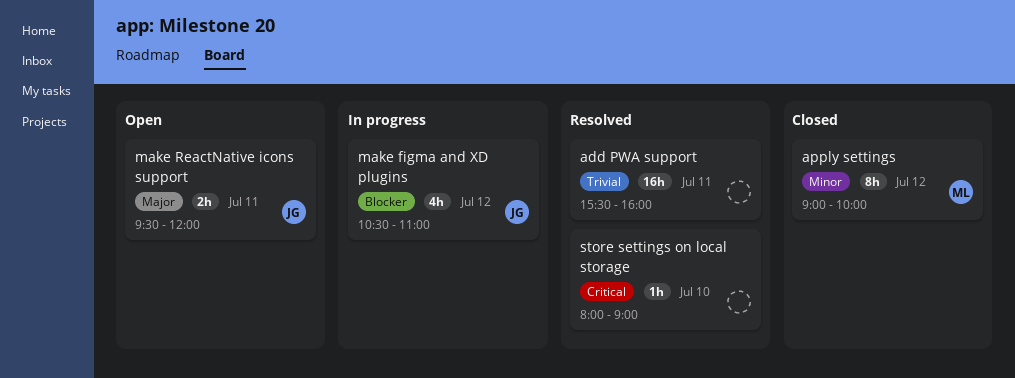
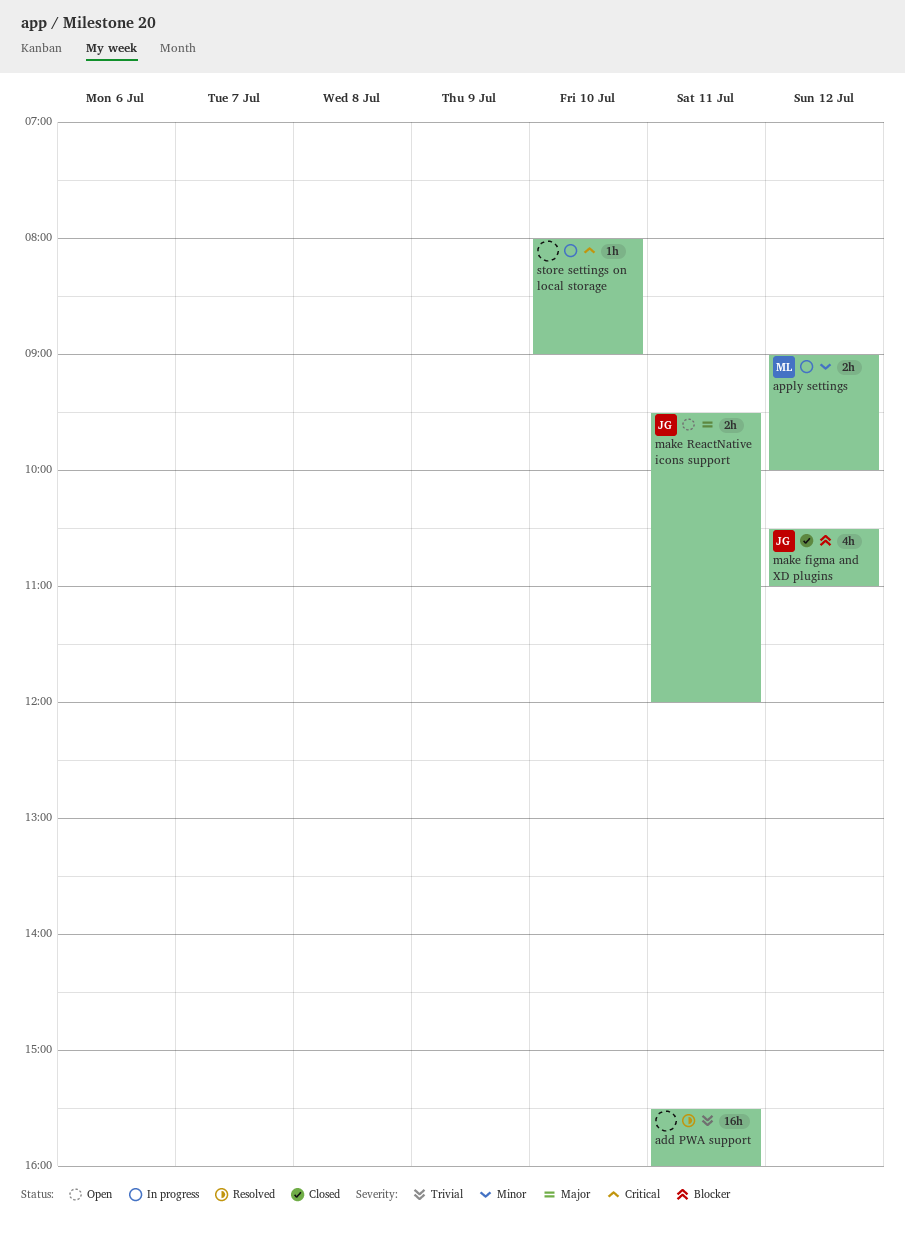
apply settings, status: Closed -> In progress
apply settings, estimate: 8h -> 2h
make figma and XD plugins, status: In progress -> Closed
store settings on local storage, status: Resolved -> In progress

